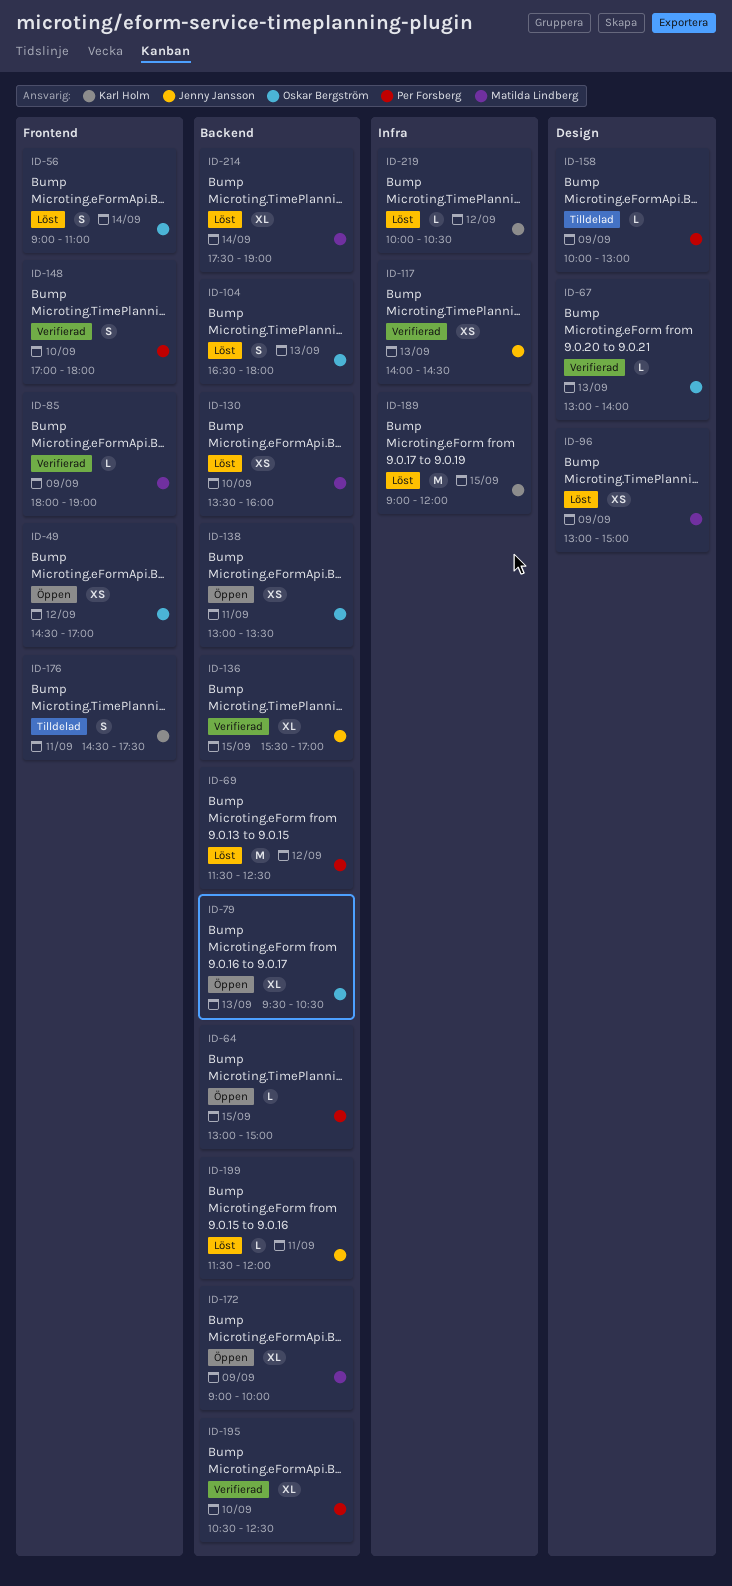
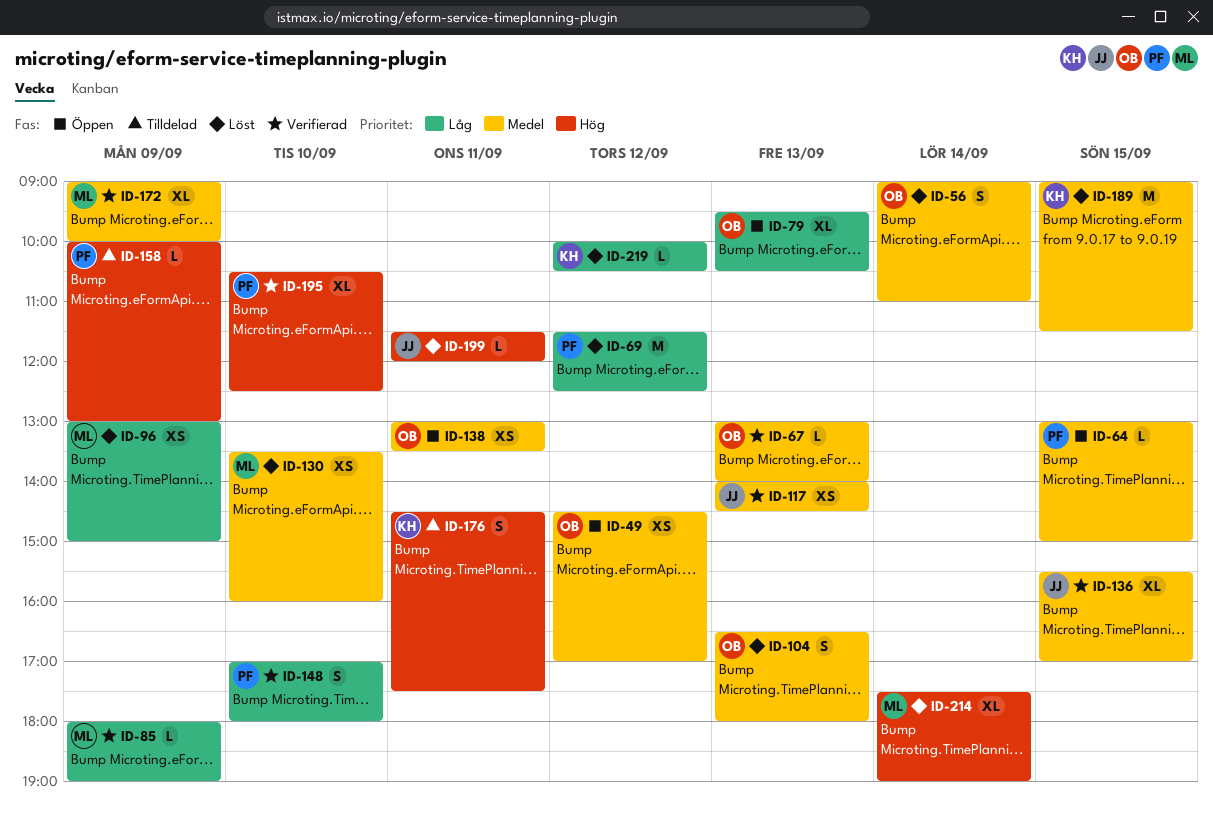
ID-172, status: Öppen -> Verifierad
ID-189, ends: 12:00 -> 11:30

